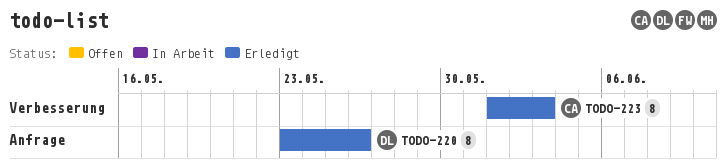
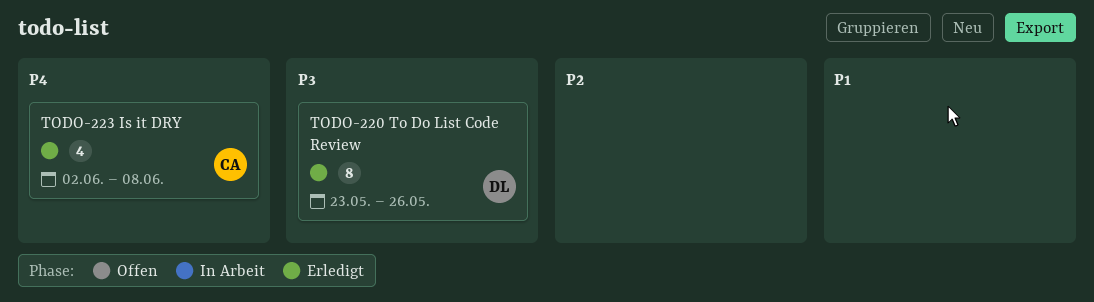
TODO-223, estimate: 8 -> 4
TODO-223, start: Jun 1 -> Jun 2
TODO-223, due: Jun 3 -> Jun 8

